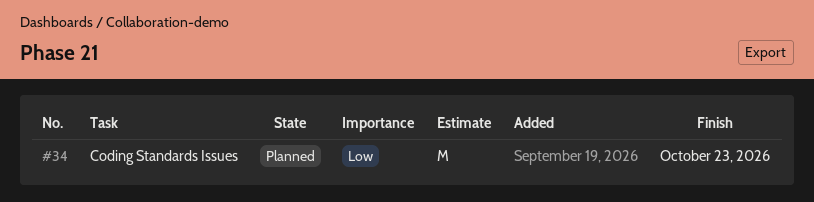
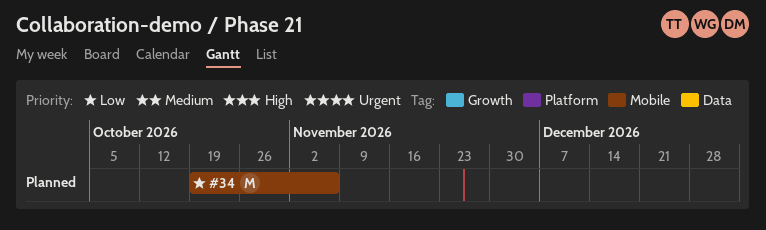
#34, due: Oct 23 -> Nov 6

